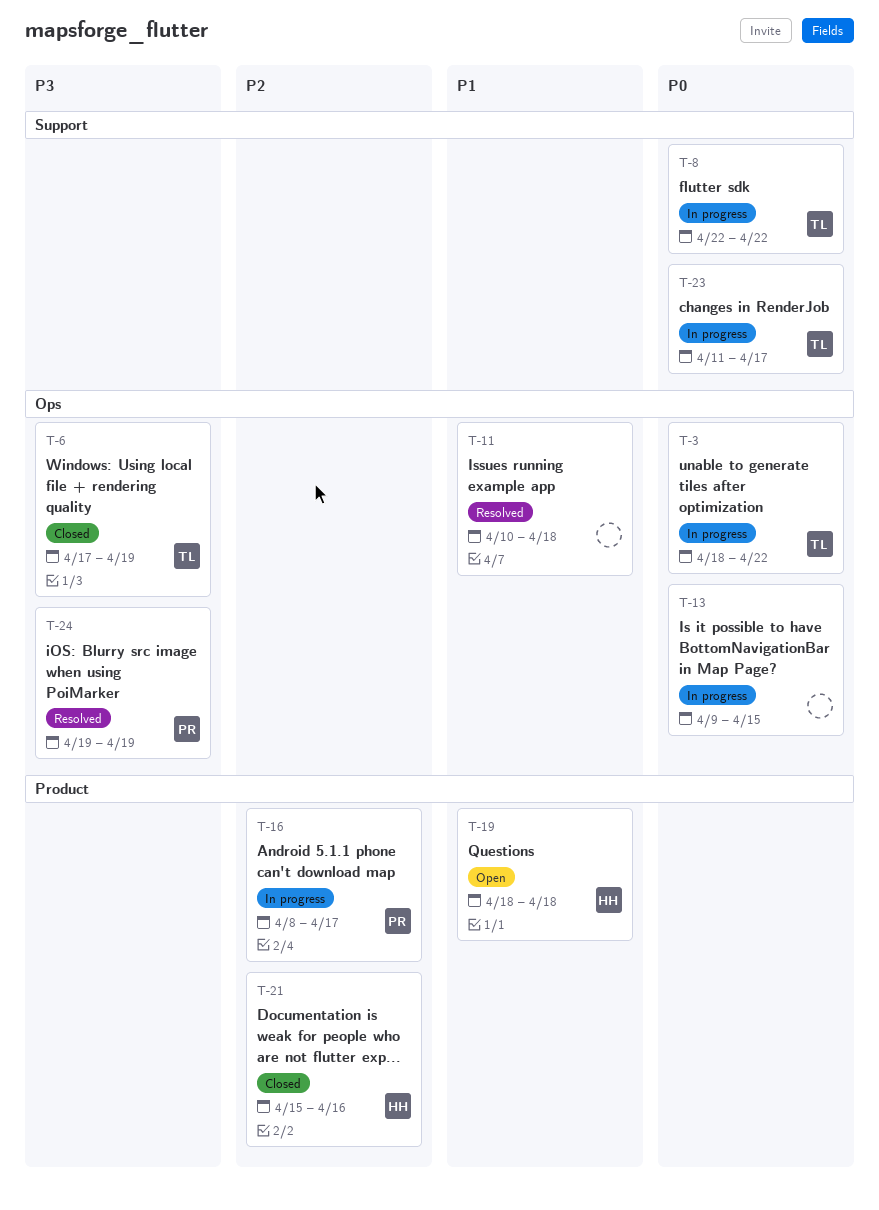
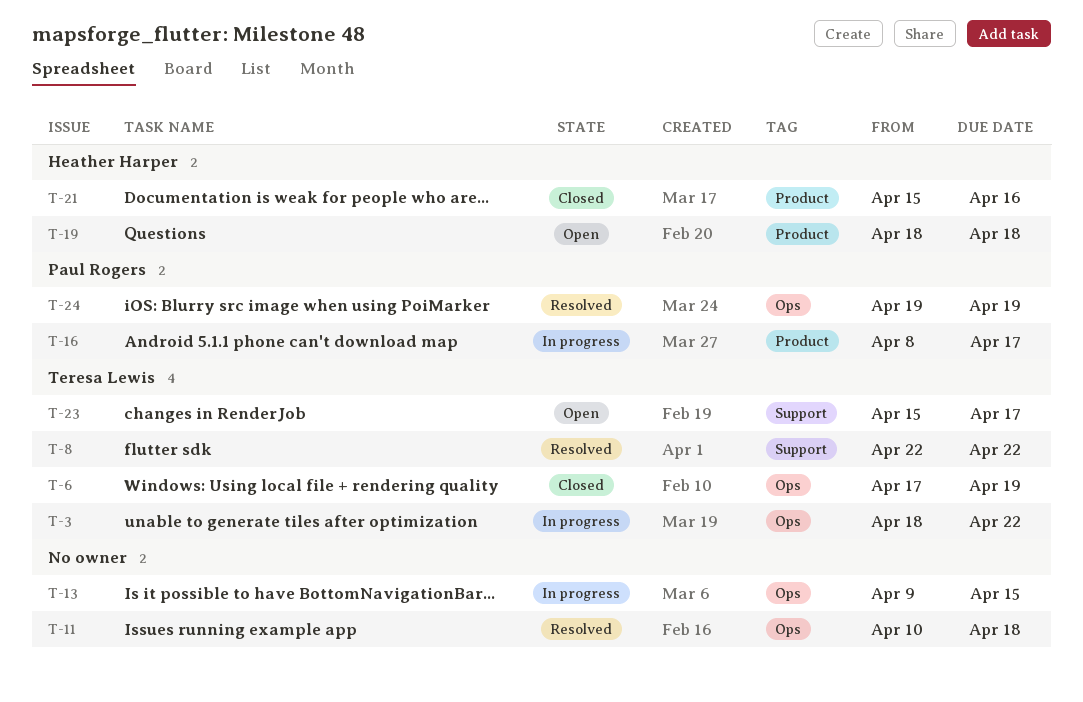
T-8, status: In progress -> Resolved
T-23, status: In progress -> Open
T-23, start: Apr 11 -> Apr 15

